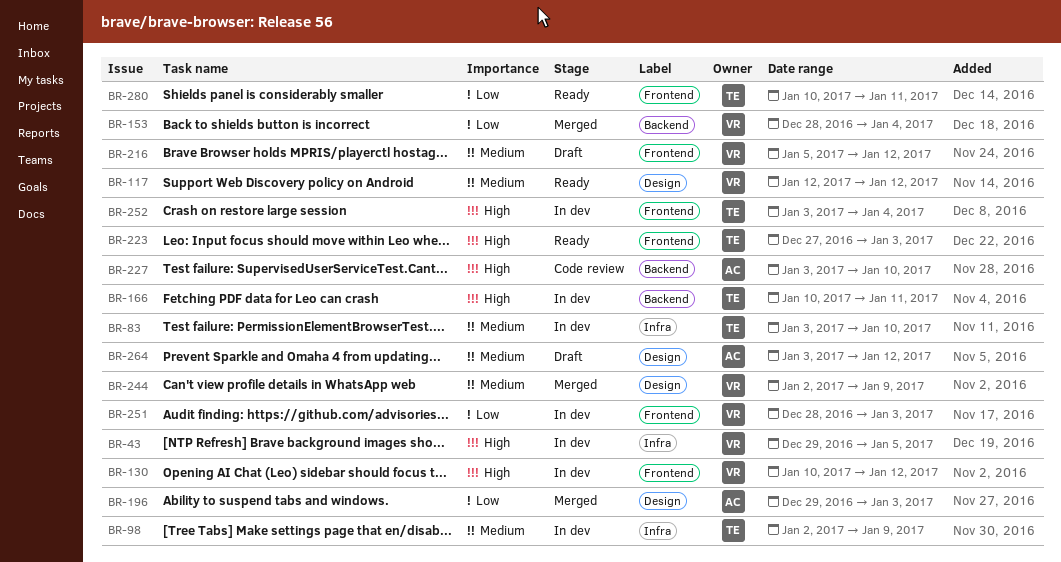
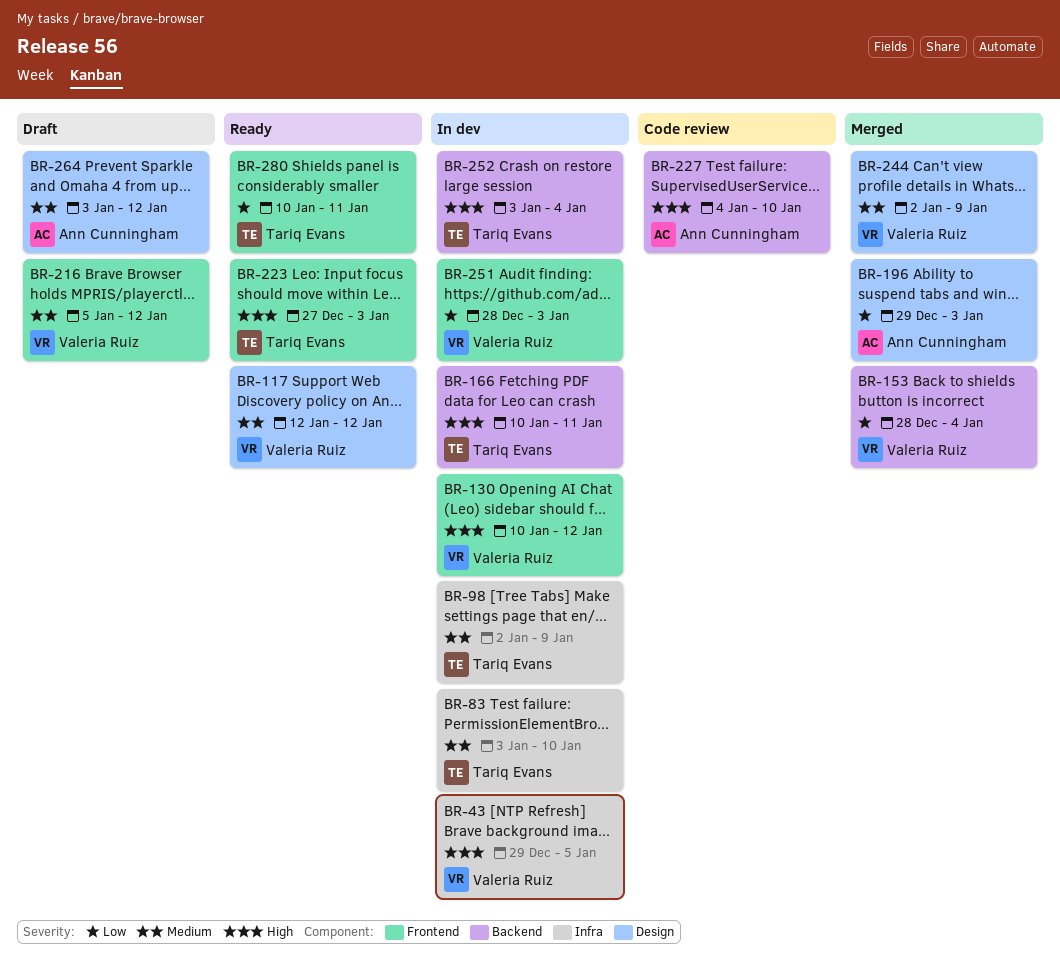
BR-227, start: Jan 3 -> Jan 4
BR-252, label: Frontend -> Backend

